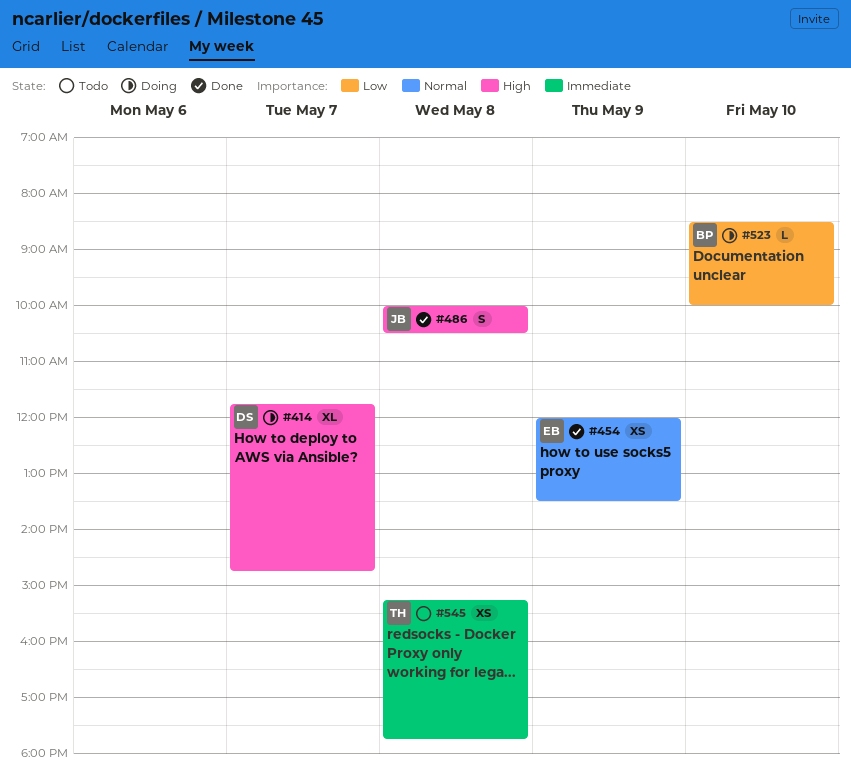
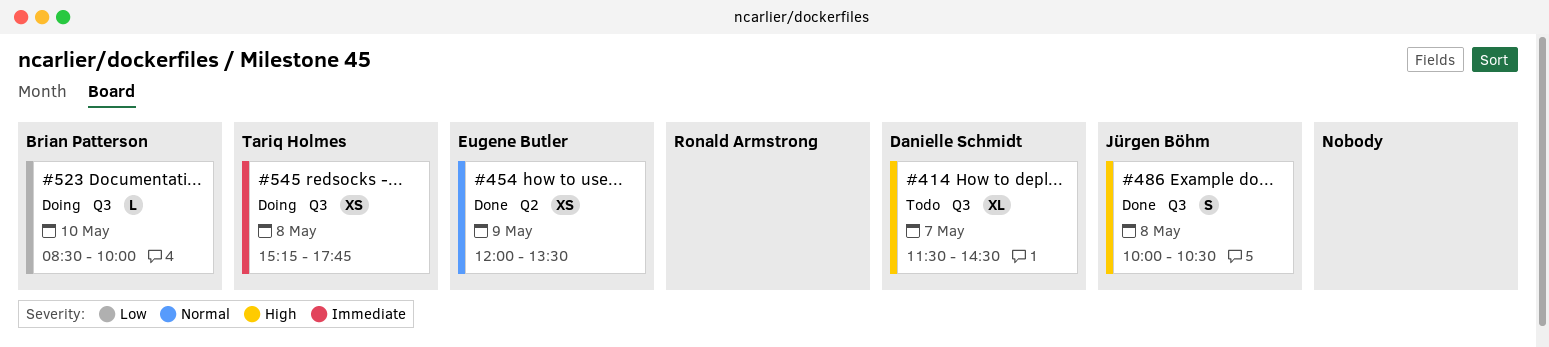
#414, status: Doing -> Todo
#414, begins: 11:45 -> 11:30
#414, ends: 14:45 -> 14:30
#545, status: Todo -> Doing

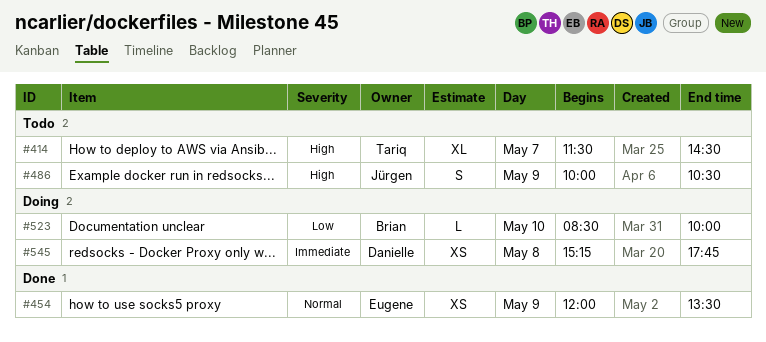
#414, owner: Danielle Schmidt -> Tariq Holmes
#486, status: Done -> Todo
#486, day: May 8 -> May 9
#545, owner: Tariq Holmes -> Danielle Schmidt

